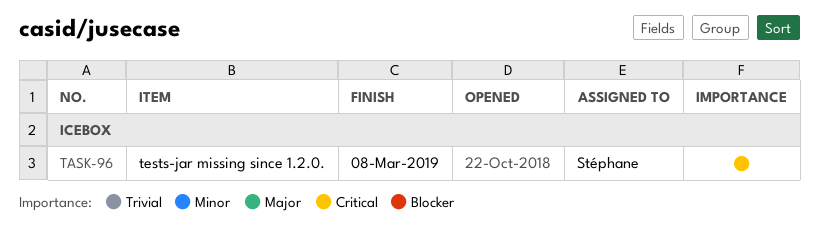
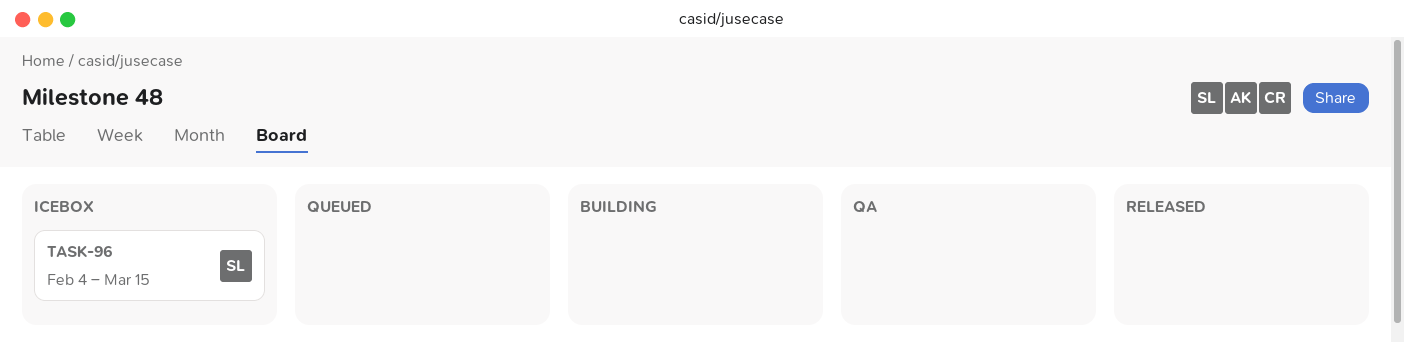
TASK-96, due: Mar 8 -> Mar 15

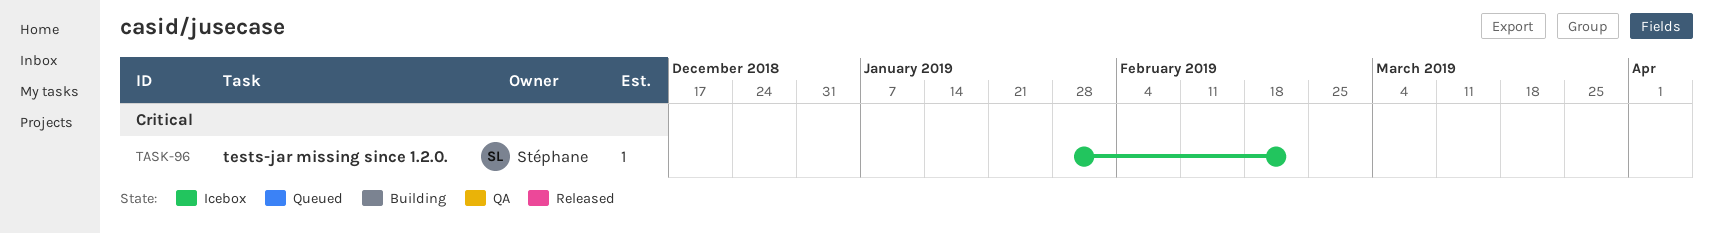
TASK-96, start: Feb 4 -> Jan 28
TASK-96, due: Mar 15 -> Feb 22

